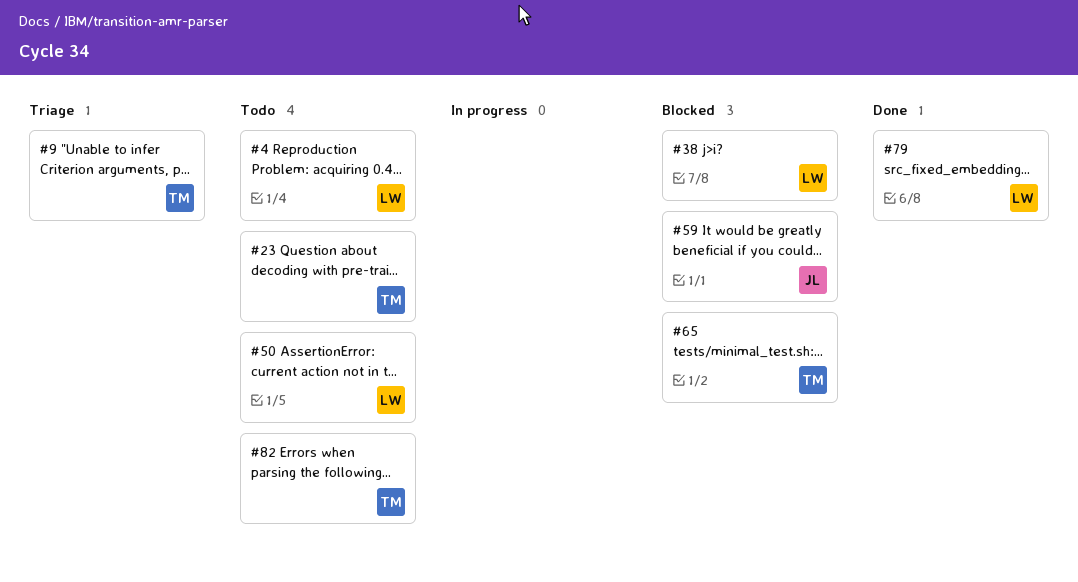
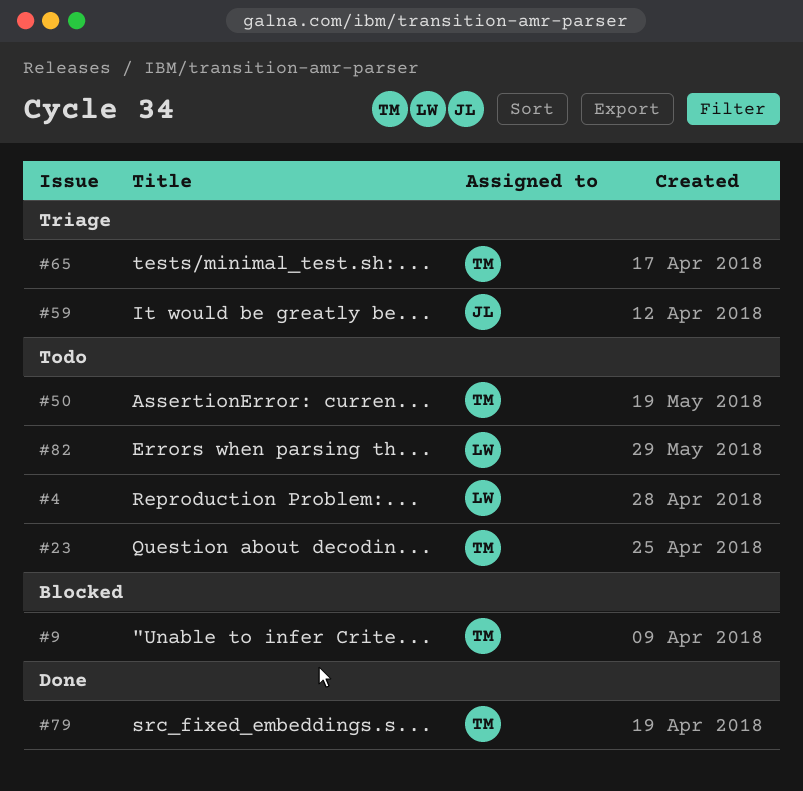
#9, status: Triage -> Blocked
#38: present -> none
#50, owner: LW -> TM
#59, status: Blocked -> Triage
#65, status: Blocked -> Triage
#79, owner: LW -> TM
#82, owner: TM -> LW

